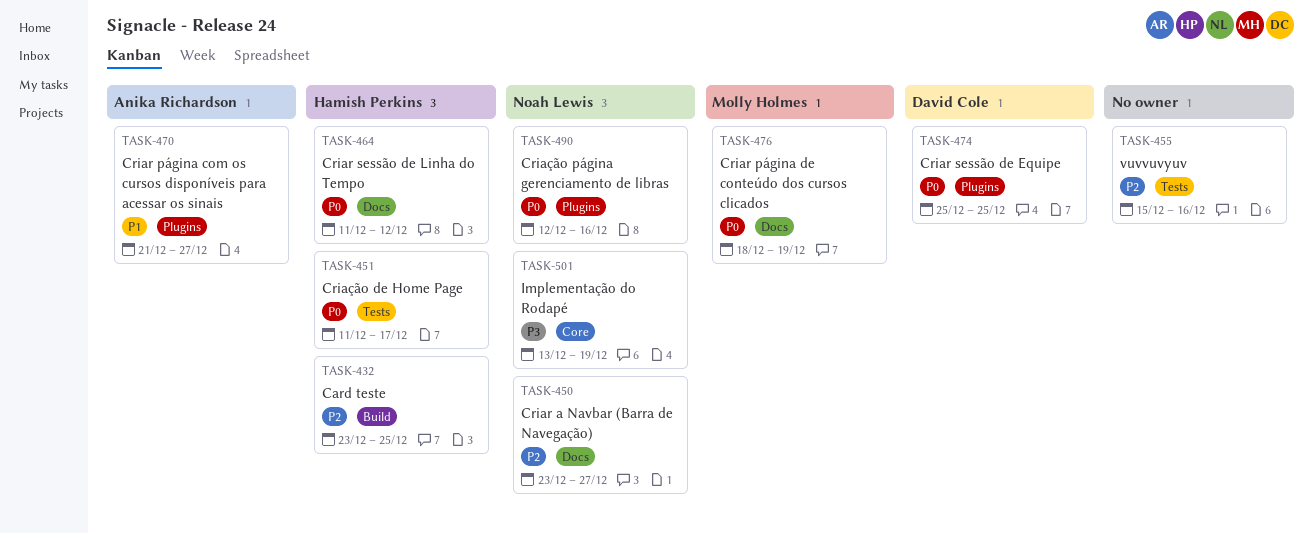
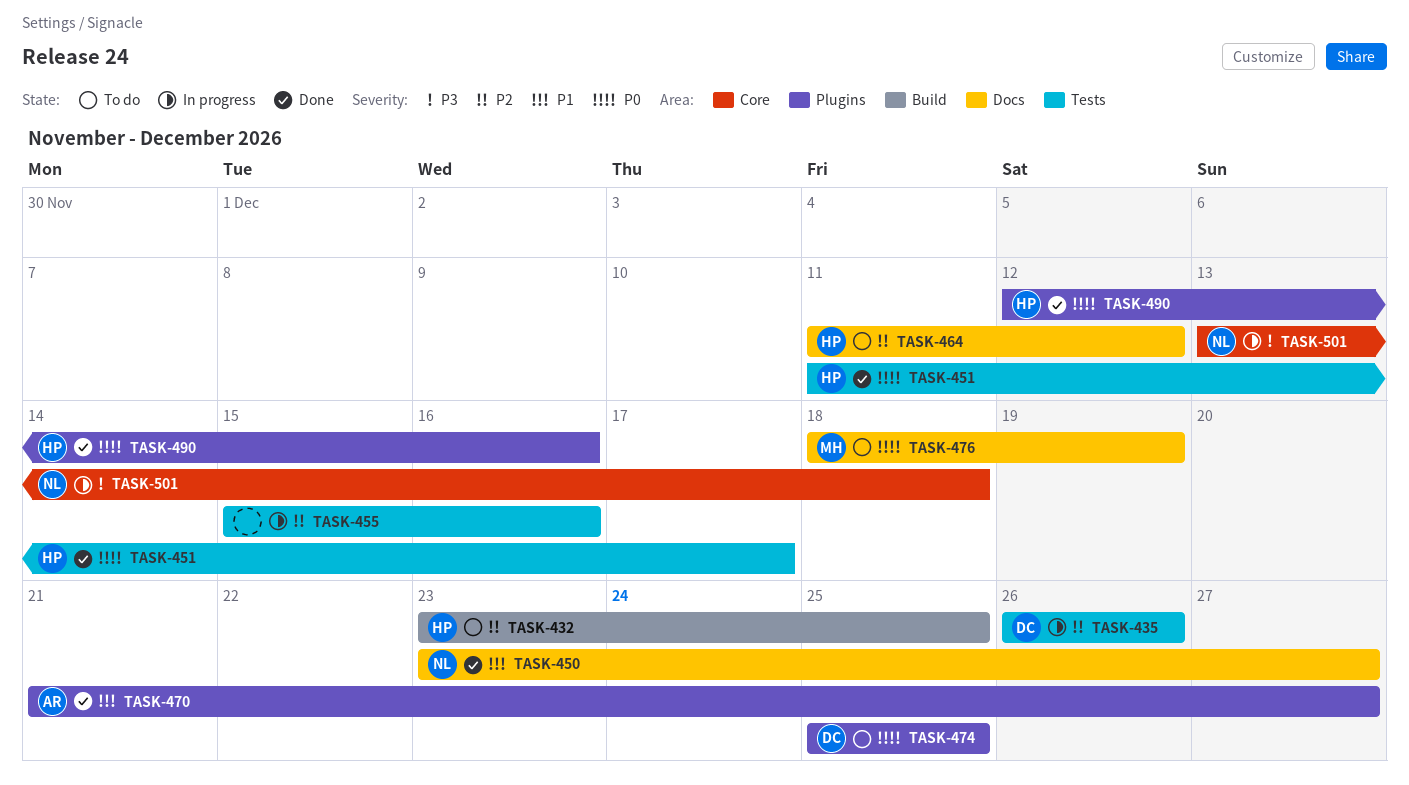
TASK-435: none -> present
TASK-450, priority: P2 -> P1
TASK-464, priority: P0 -> P2
TASK-490, owner: Noah Lewis -> Hamish Perkins
TASK-501, due: Dec 19 -> Dec 18

